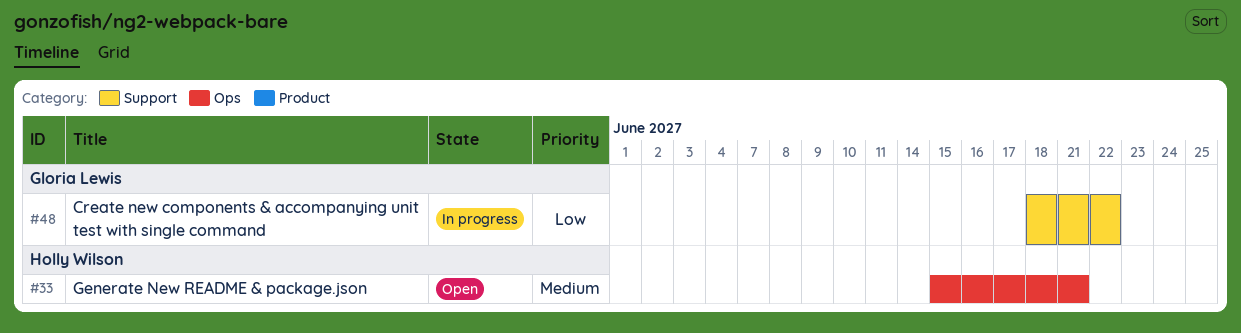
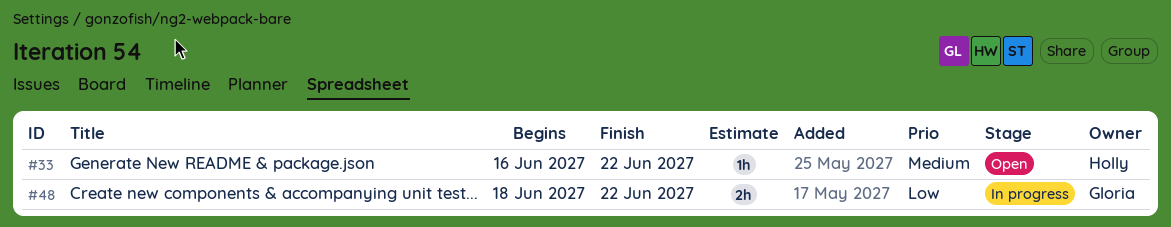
#33, start: Jun 15 -> Jun 16
#33, due: Jun 21 -> Jun 22

